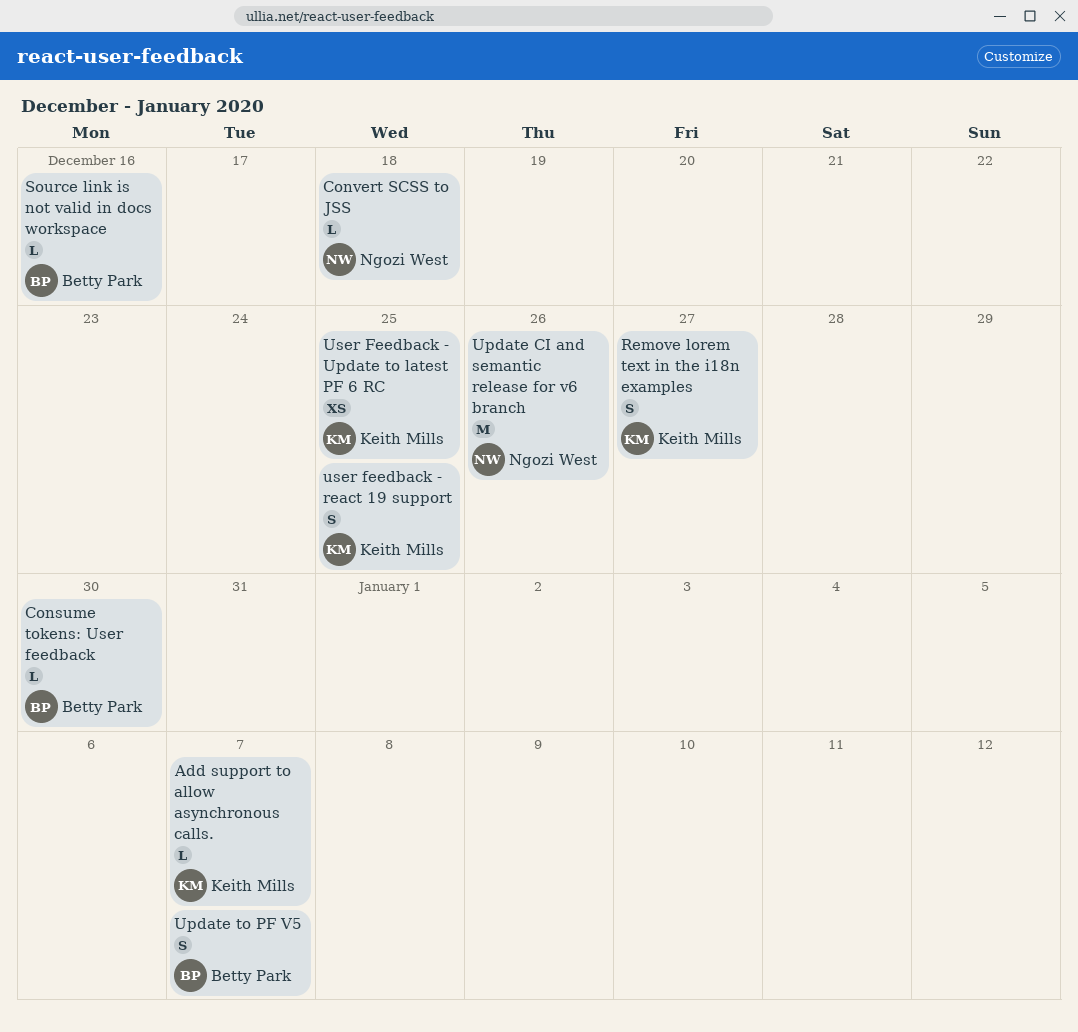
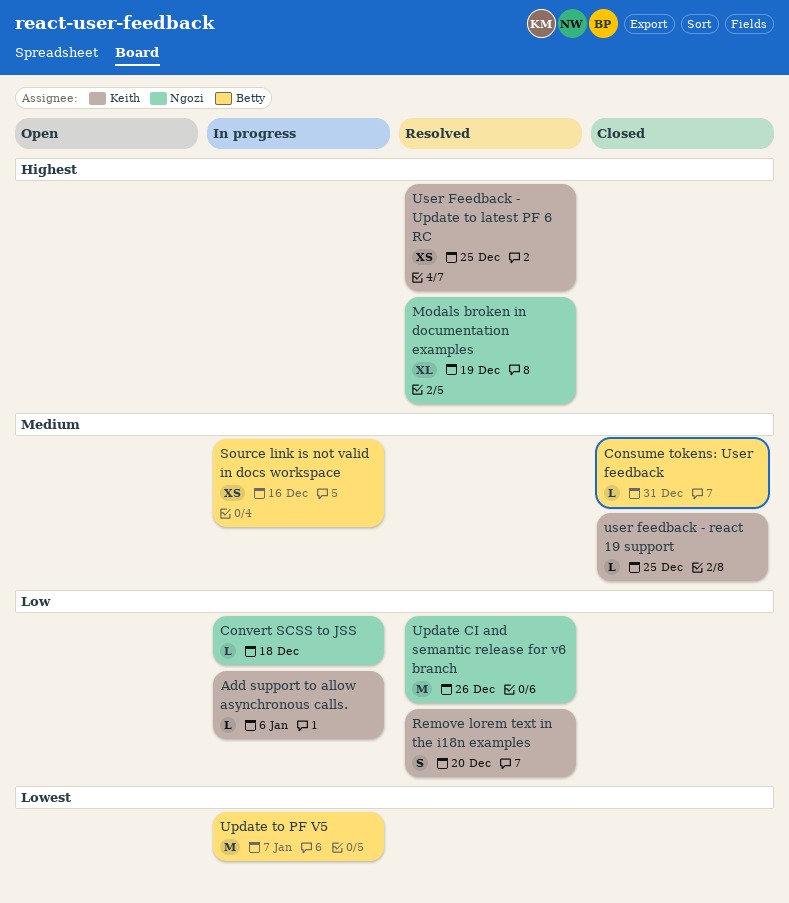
Add support to allow asynchronous calls., due: Jan 7 -> Jan 6
Consume tokens: User feedback, due: Dec 30 -> Dec 31
Modals broken in documentation examples: none -> present
Remove lorem text in the i18n examples, due: Dec 27 -> Dec 20
Source link is not valid in docs workspace, estimate: L -> XS
Update to PF V5, estimate: S -> M
user feedback - react 19 support, estimate: S -> L

